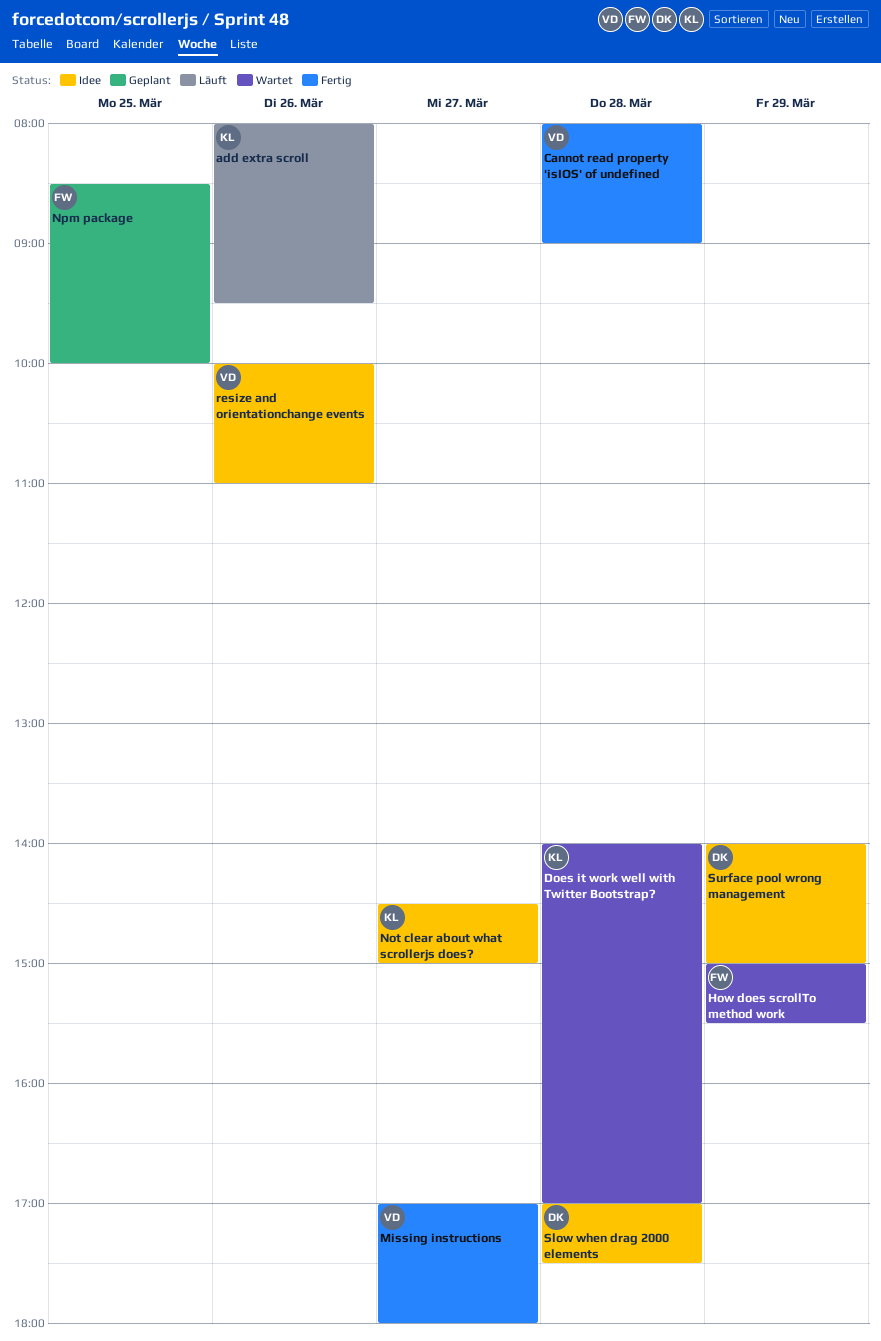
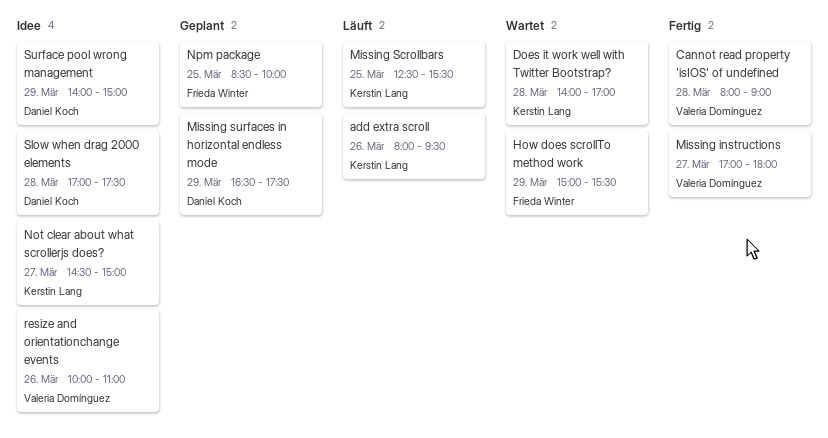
Missing Scrollbars: none -> present
Missing surfaces in horizontal endless mode: none -> present

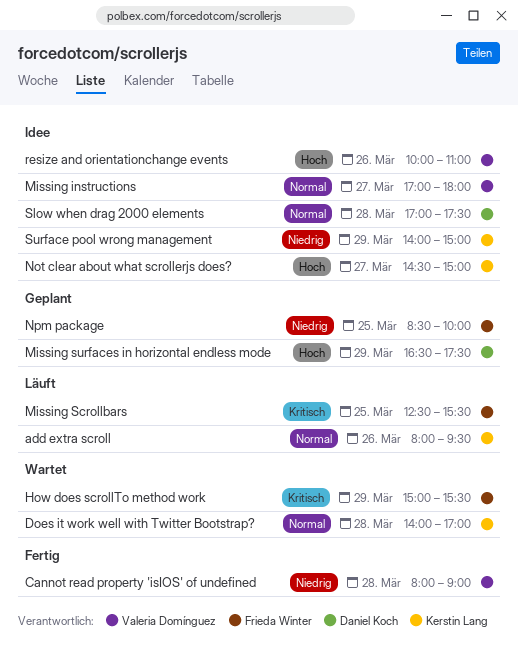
Missing instructions, status: Fertig -> Idee
Missing Scrollbars, owner: Kerstin Lang -> Frieda Winter
Surface pool wrong management, owner: Daniel Koch -> Kerstin Lang

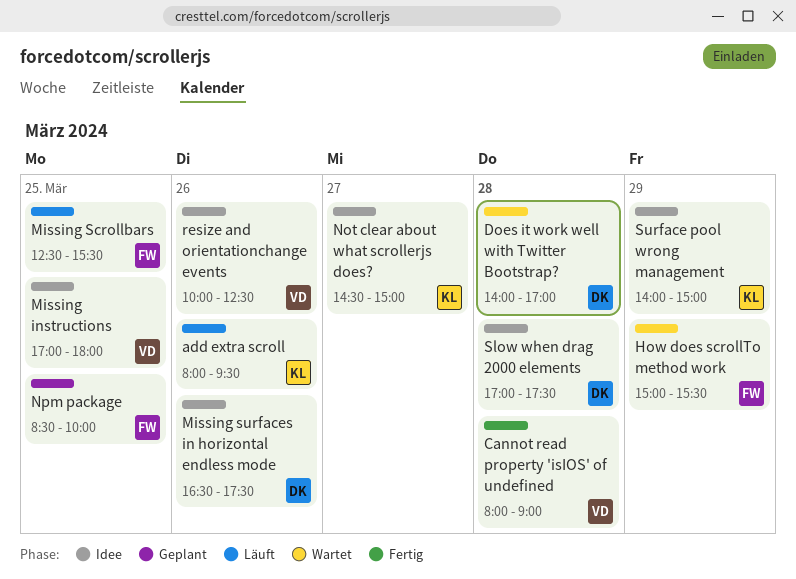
Does it work well with Twitter Bootstrap?, owner: Kerstin Lang -> Daniel Koch
Missing instructions, day: Mar 27 -> Mar 25
Missing surfaces in horizontal endless mode, status: Geplant -> Idee
Missing surfaces in horizontal endless mode, day: Mar 29 -> Mar 26
resize and orientationchange events, ends: 11:00 -> 12:30

